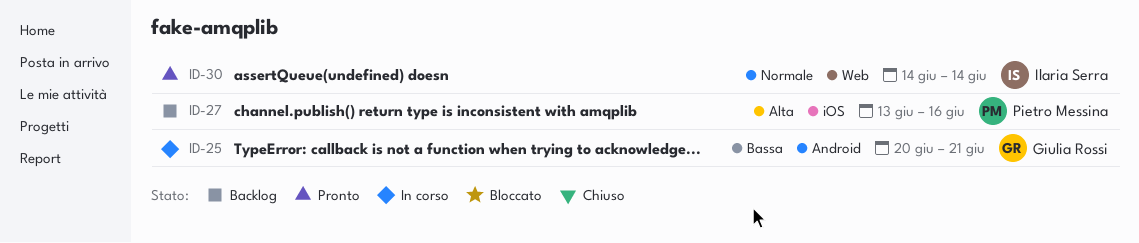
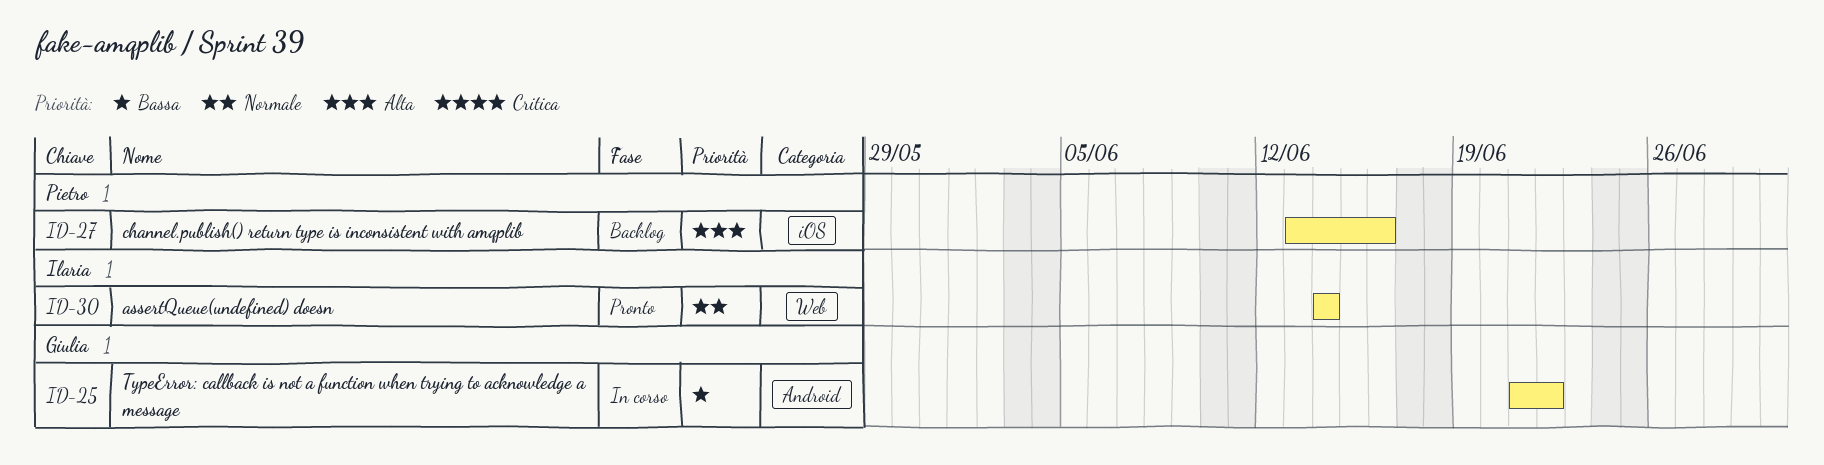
ID-25, start: Jun 20 -> Jun 21
ID-25, due: Jun 21 -> Jun 22

